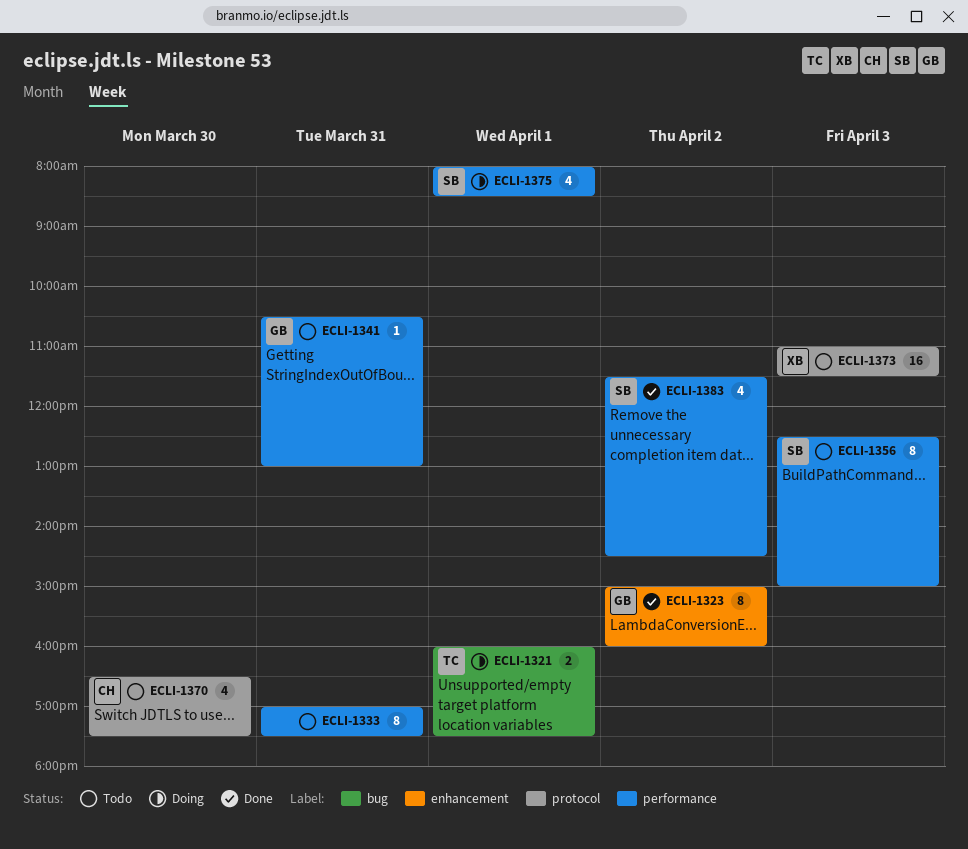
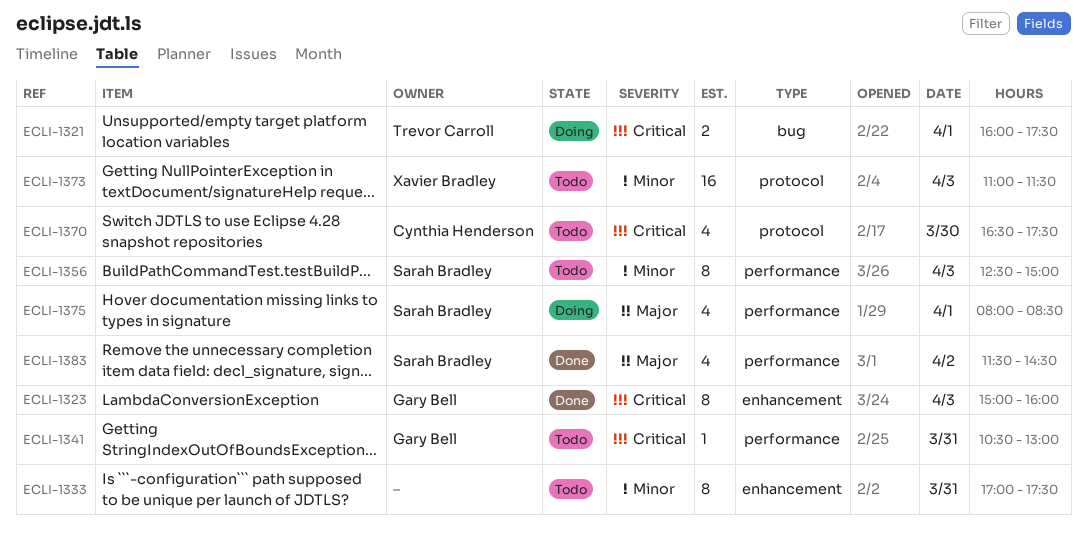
ECLI-1323, day: Apr 2 -> Apr 3
ECLI-1333, label: performance -> enhancement

